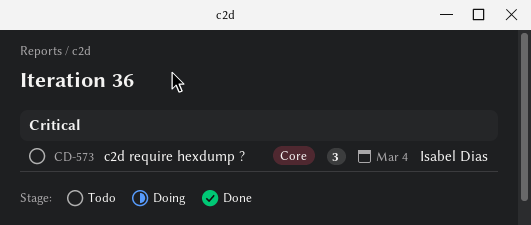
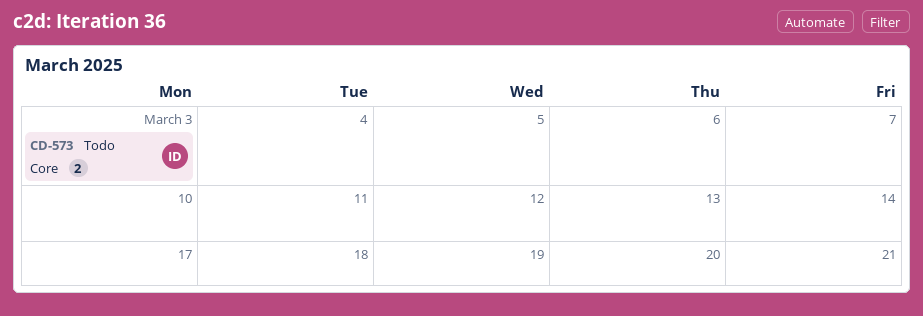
CD-573, estimate: 3 -> 2
CD-573, due: Mar 4 -> Mar 3

